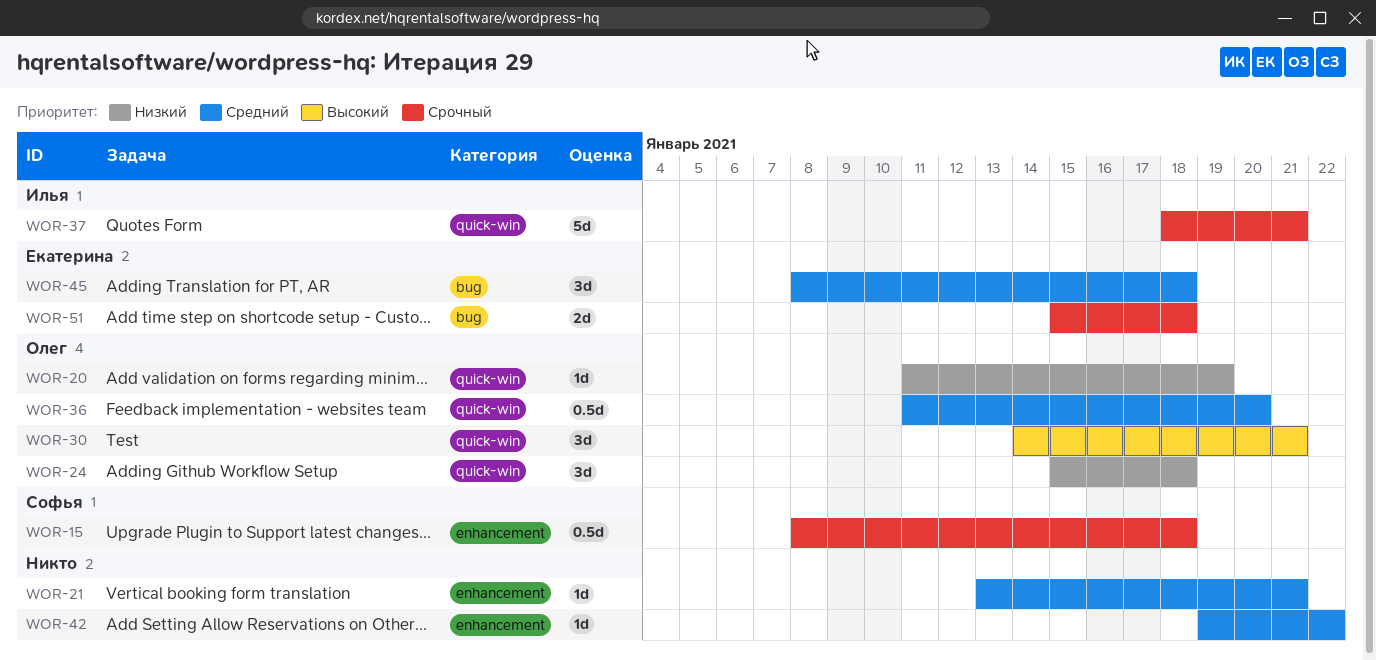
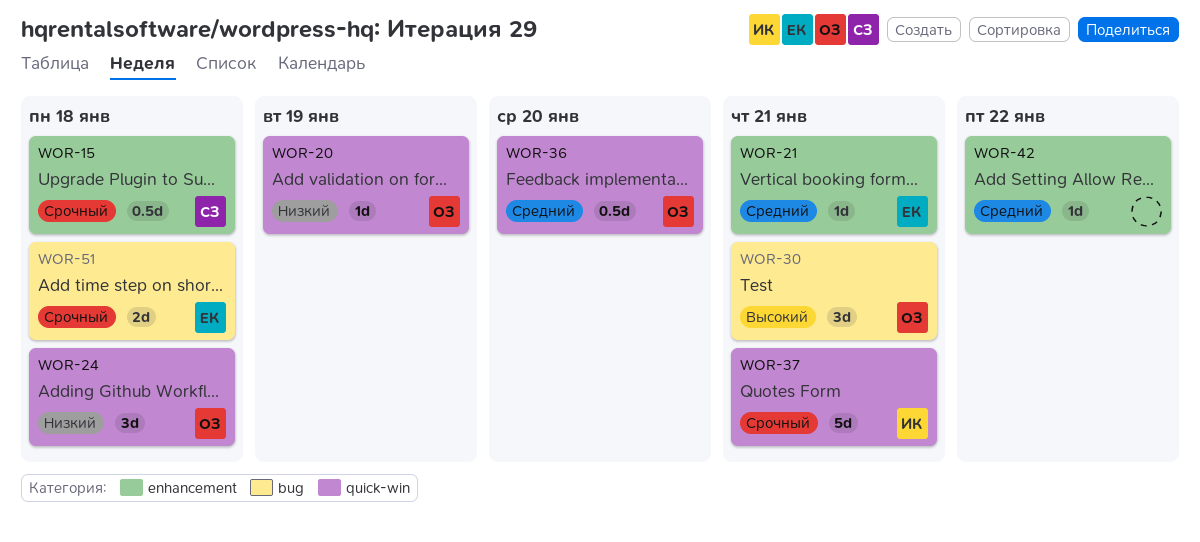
WOR-21, owner: none -> Екатерина
WOR-30, label: quick-win -> bug
WOR-45: present -> none

